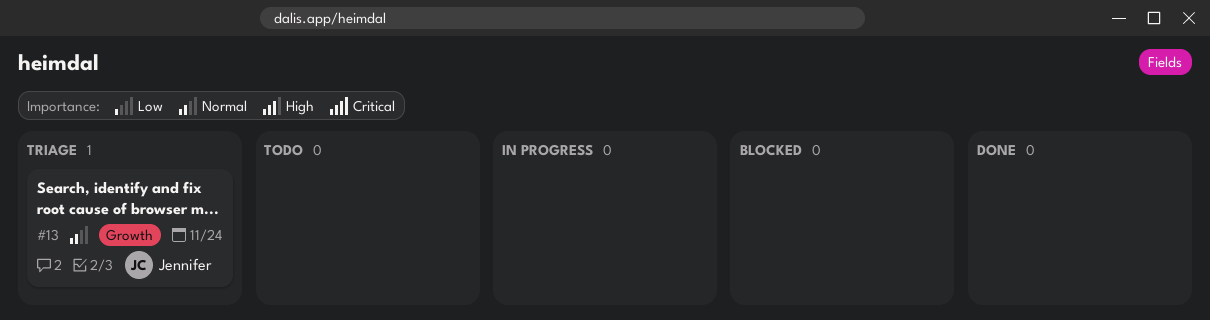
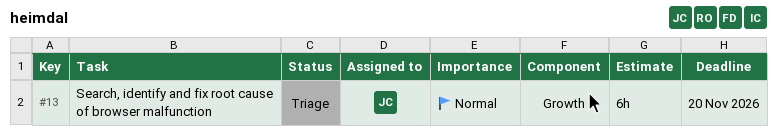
#13, due: Nov 24 -> Nov 20

